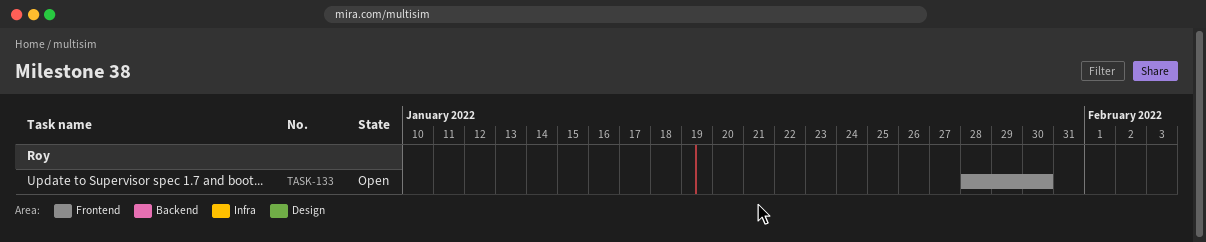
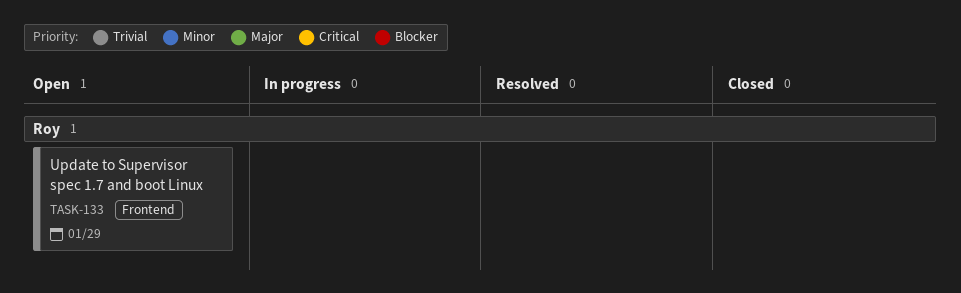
TASK-133, due: Jan 30 -> Jan 29

